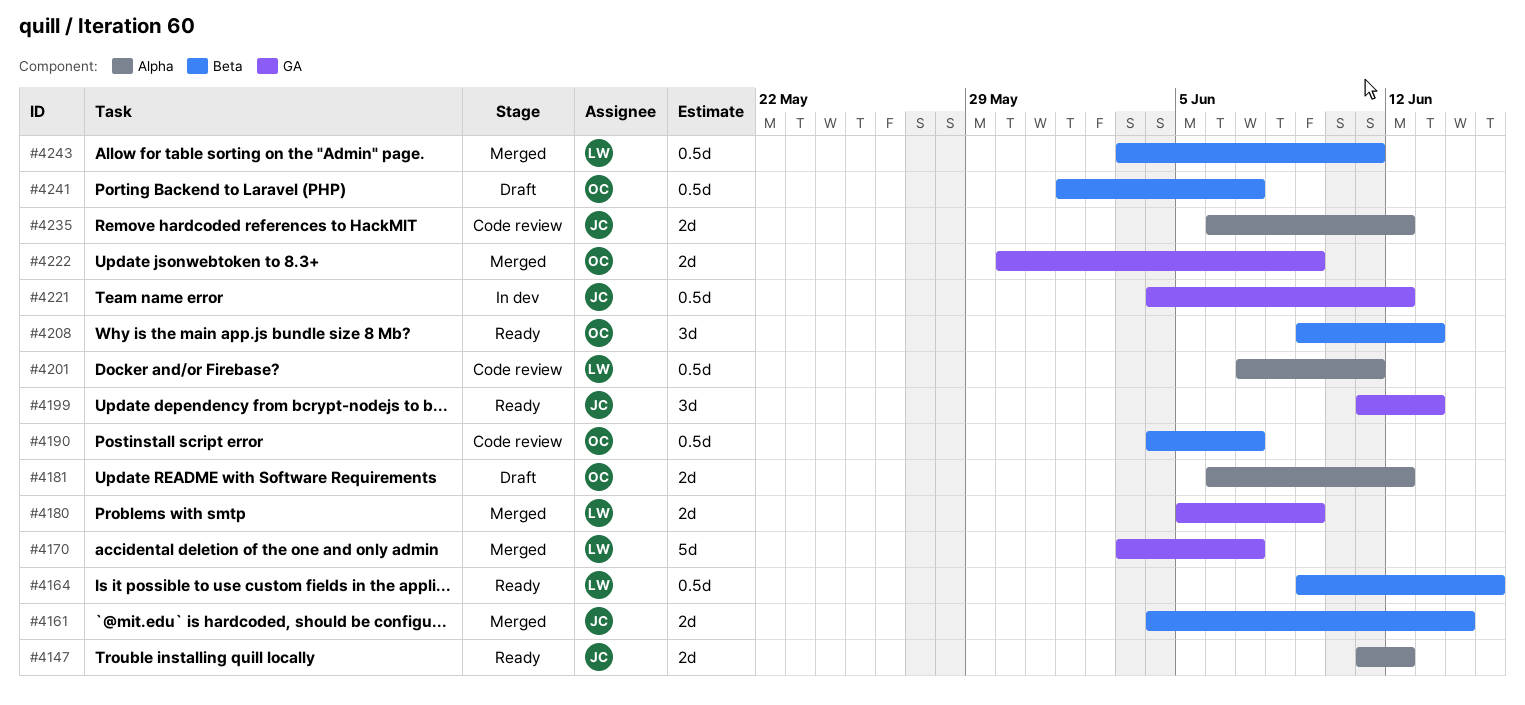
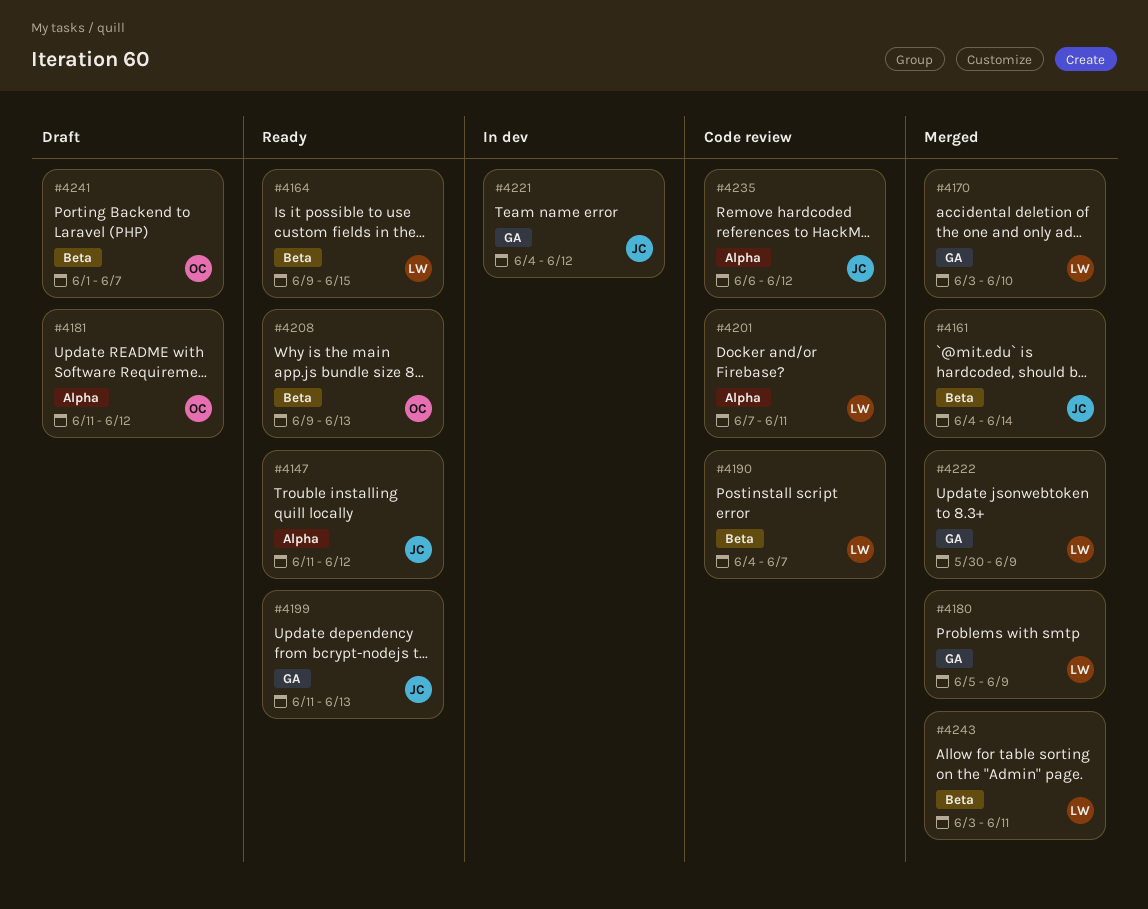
#4170, due: Jun 7 -> Jun 10
#4181, start: Jun 6 -> Jun 11
#4190, owner: OC -> LW
#4222, owner: OC -> LW

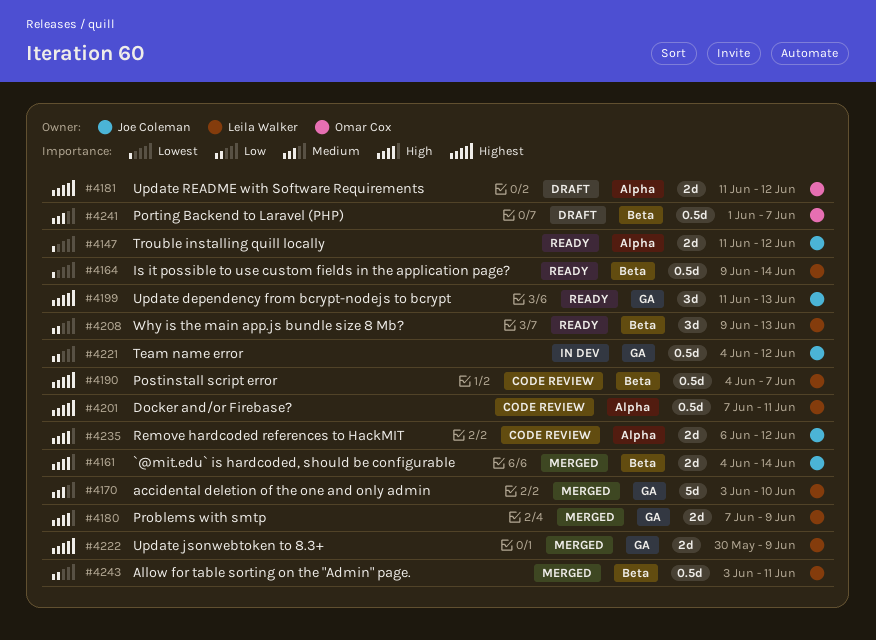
#4164, due: Jun 15 -> Jun 14
#4180, start: Jun 5 -> Jun 7
#4208, owner: Omar Cox -> Leila Walker

